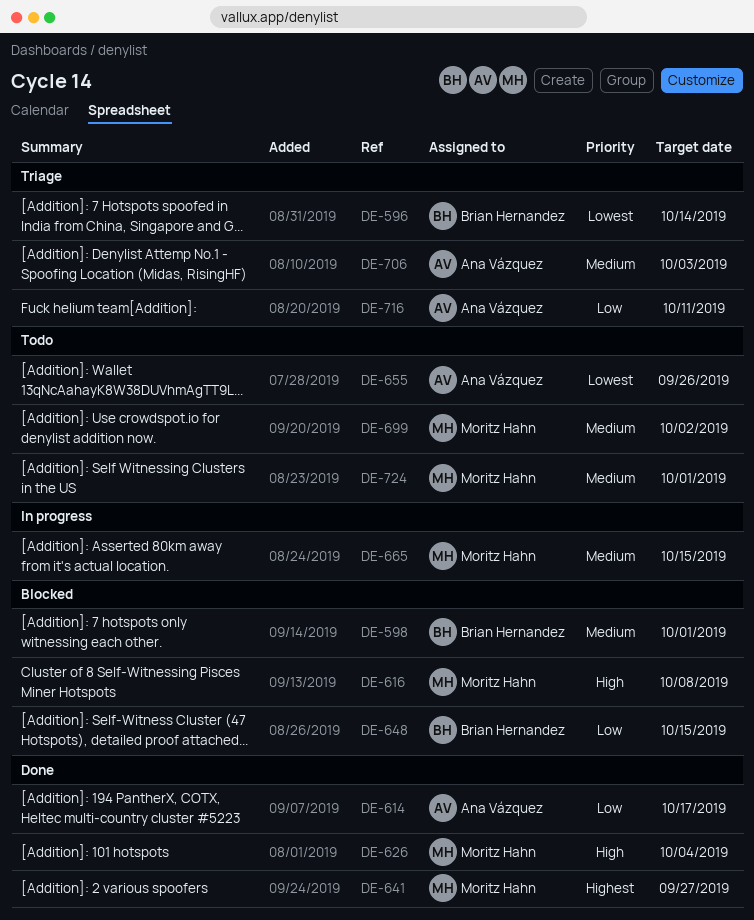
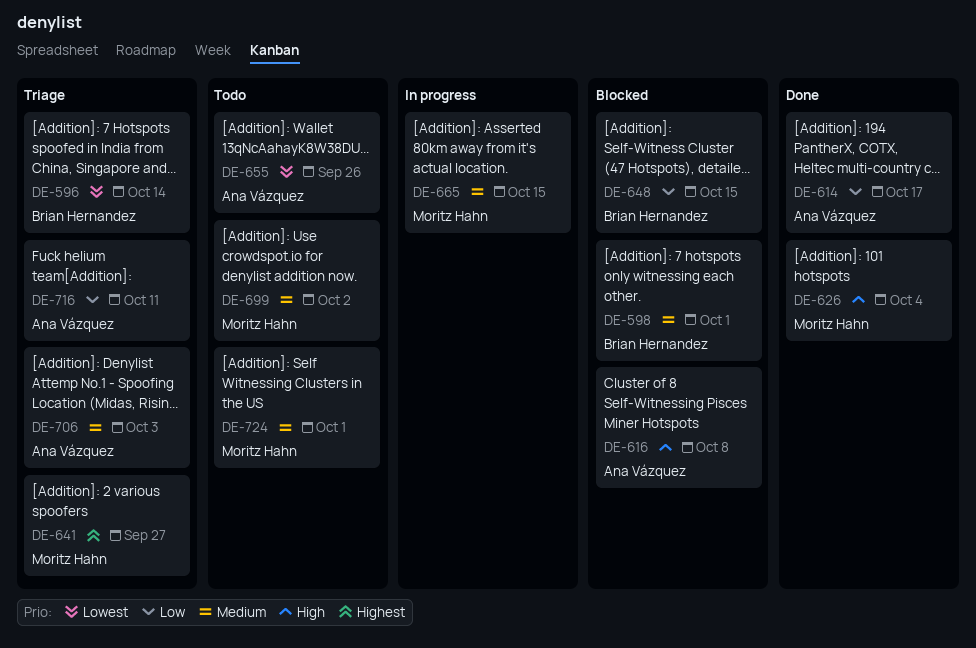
DE-616, owner: Moritz Hahn -> Ana Vázquez
DE-641, status: Done -> Triage

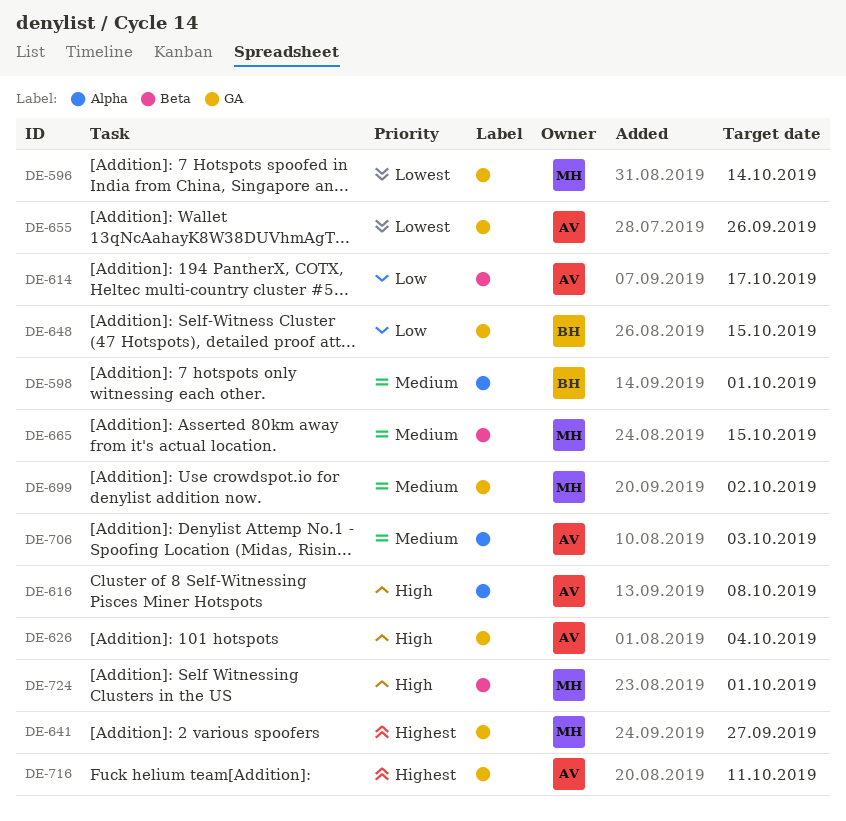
DE-596, owner: Brian Hernandez -> Moritz Hahn
DE-626, owner: Moritz Hahn -> Ana Vázquez
DE-716, priority: Low -> Highest
DE-724, priority: Medium -> High

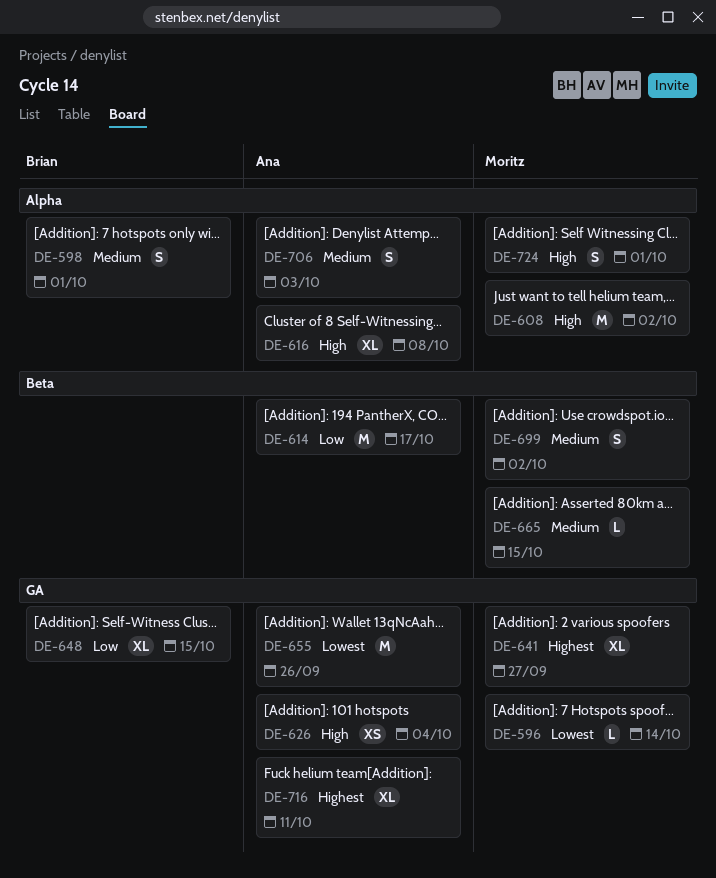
DE-608: none -> present
DE-699, label: GA -> Beta
DE-724, label: Beta -> Alpha

